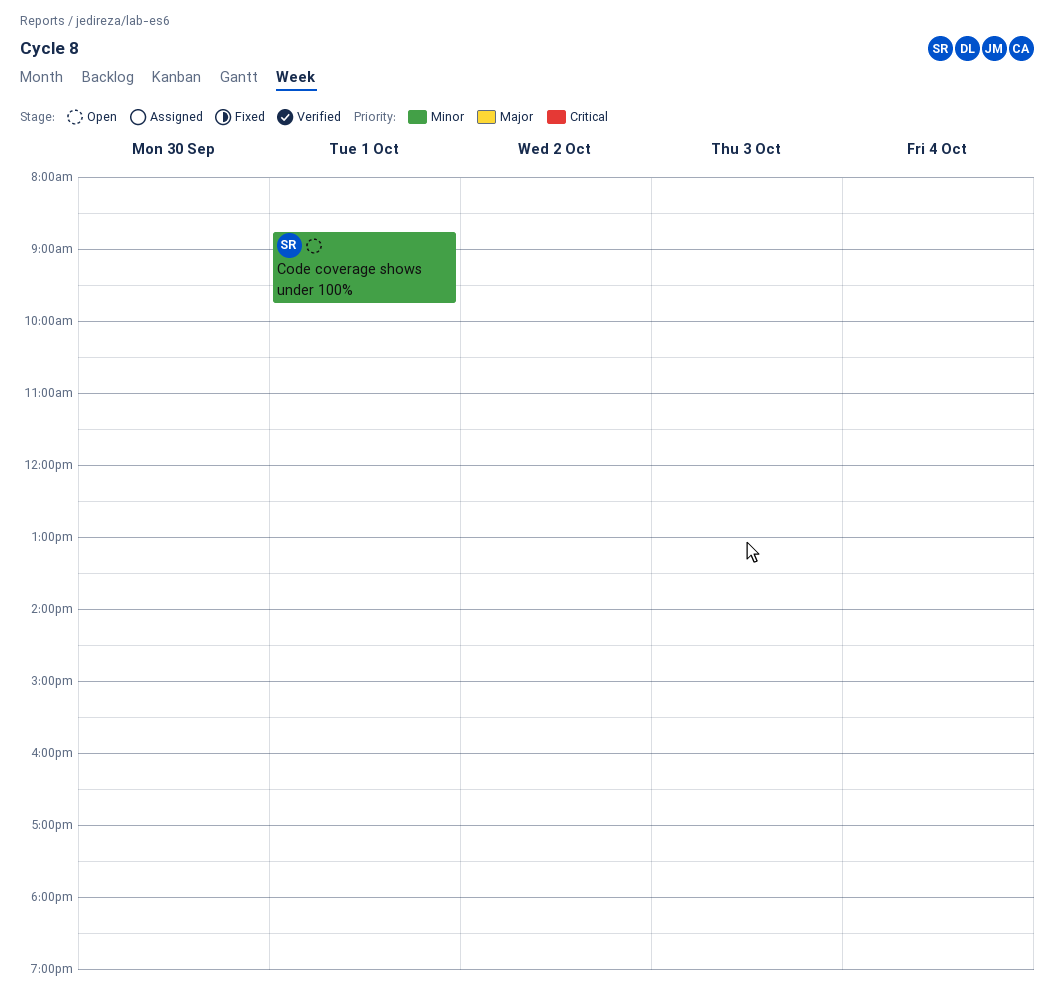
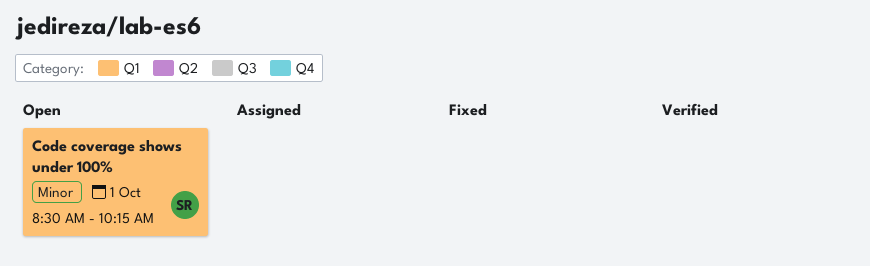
Code coverage shows under 100%, begins: 08:45 -> 08:30
Code coverage shows under 100%, ends: 09:45 -> 10:15

